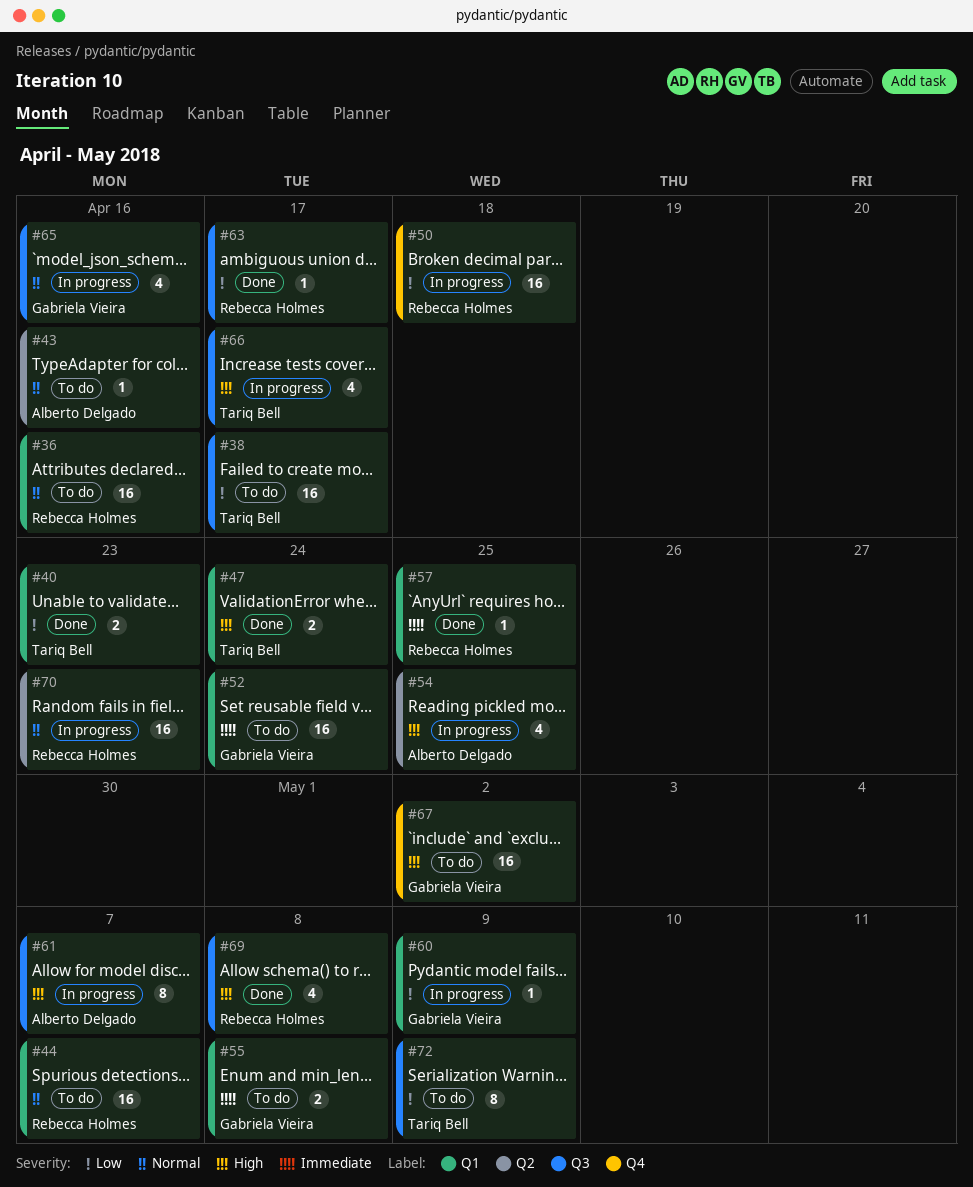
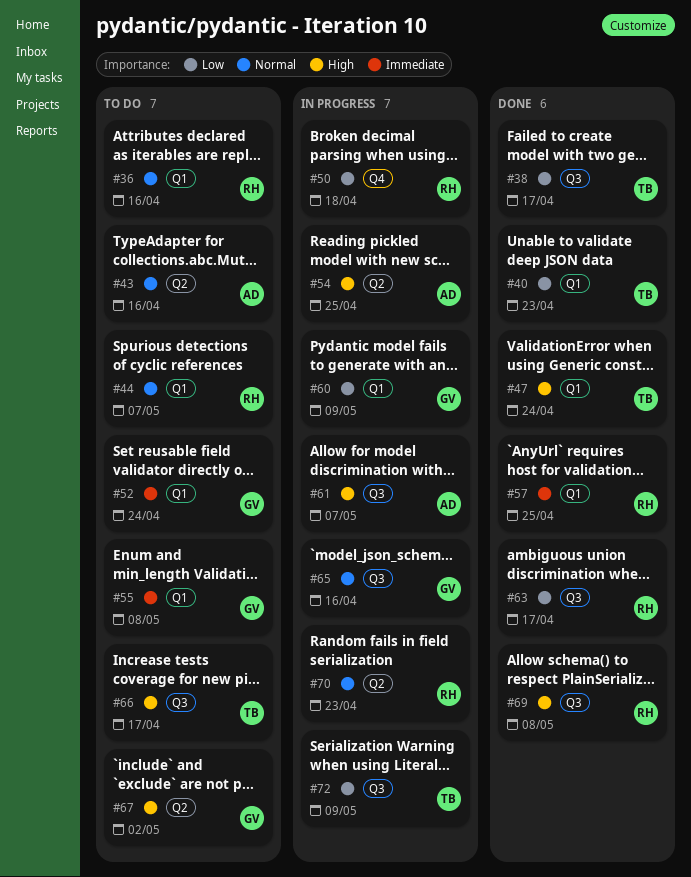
#38, status: To do -> Done
#66, status: In progress -> To do
#67, label: Q4 -> Q2
#72, status: To do -> In progress

